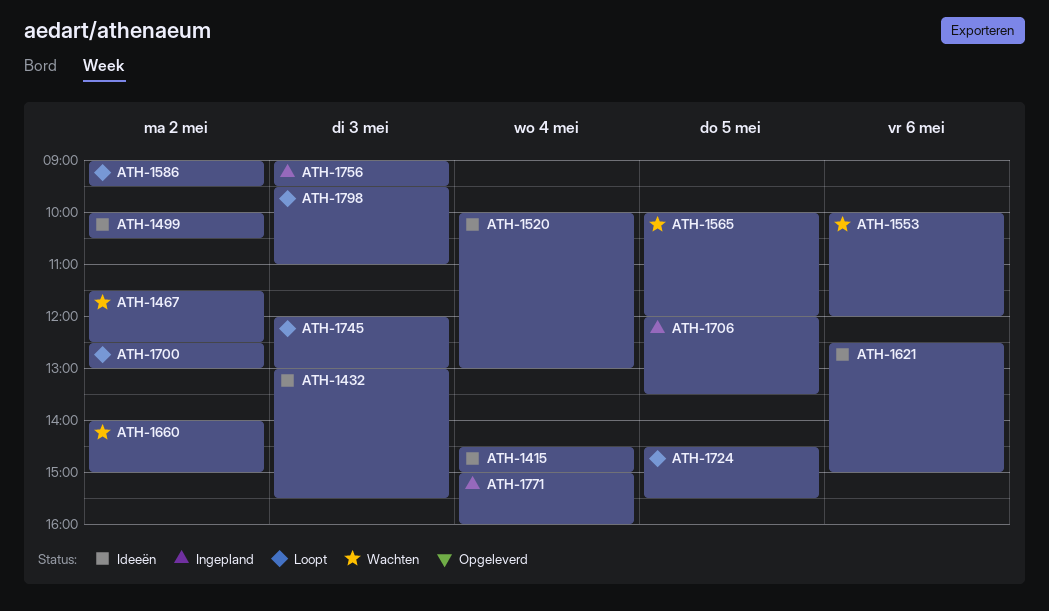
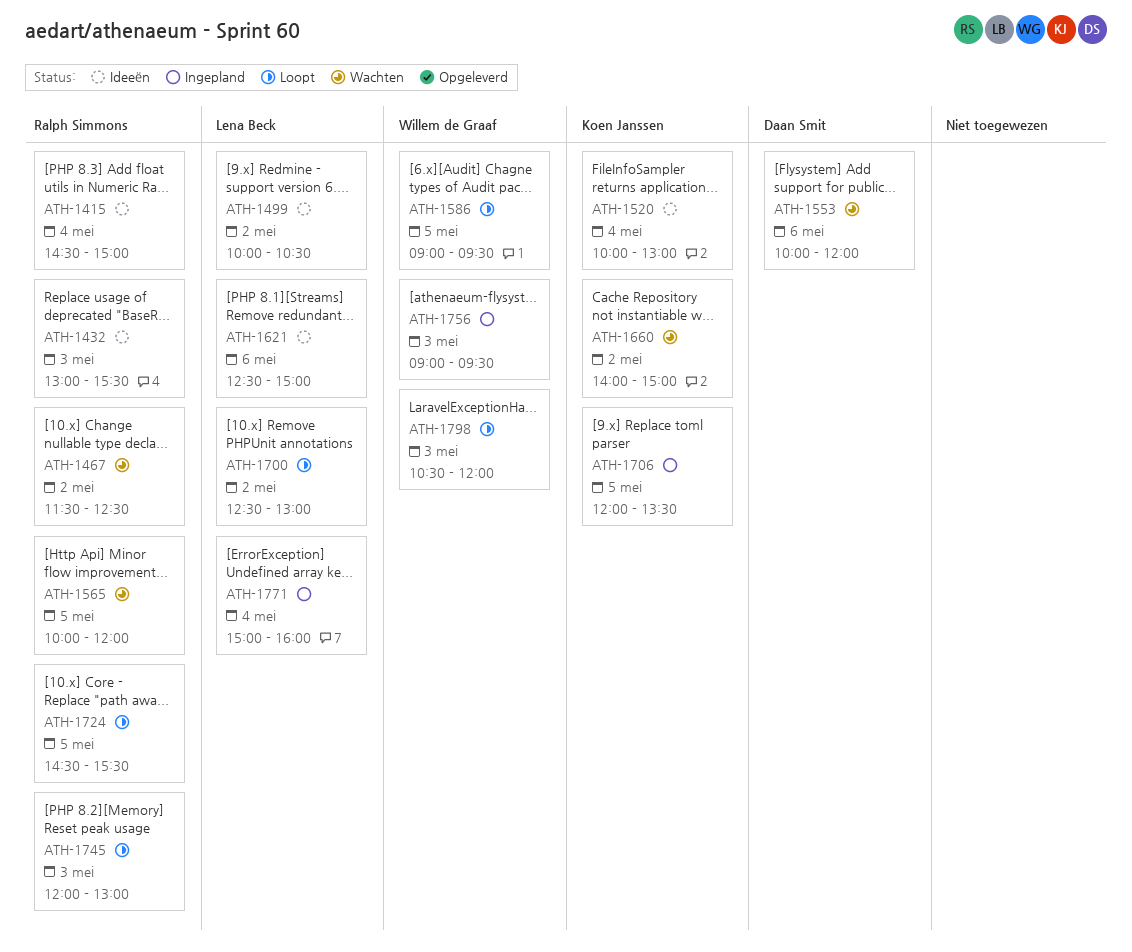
ATH-1586, day: May 2 -> May 5
ATH-1798, begins: 09:30 -> 10:30
ATH-1798, ends: 11:00 -> 12:00

